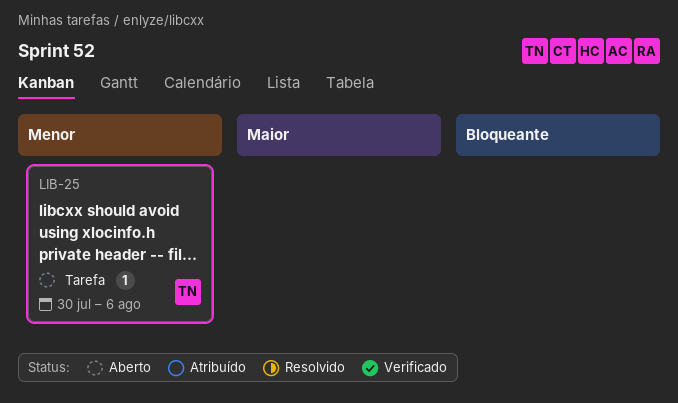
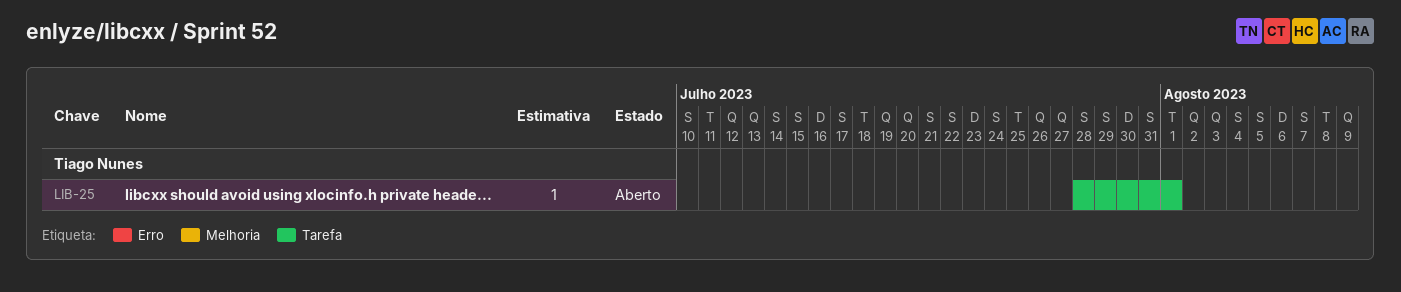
LIB-25, start: Jul 30 -> Jul 28
LIB-25, due: Aug 6 -> Aug 1

